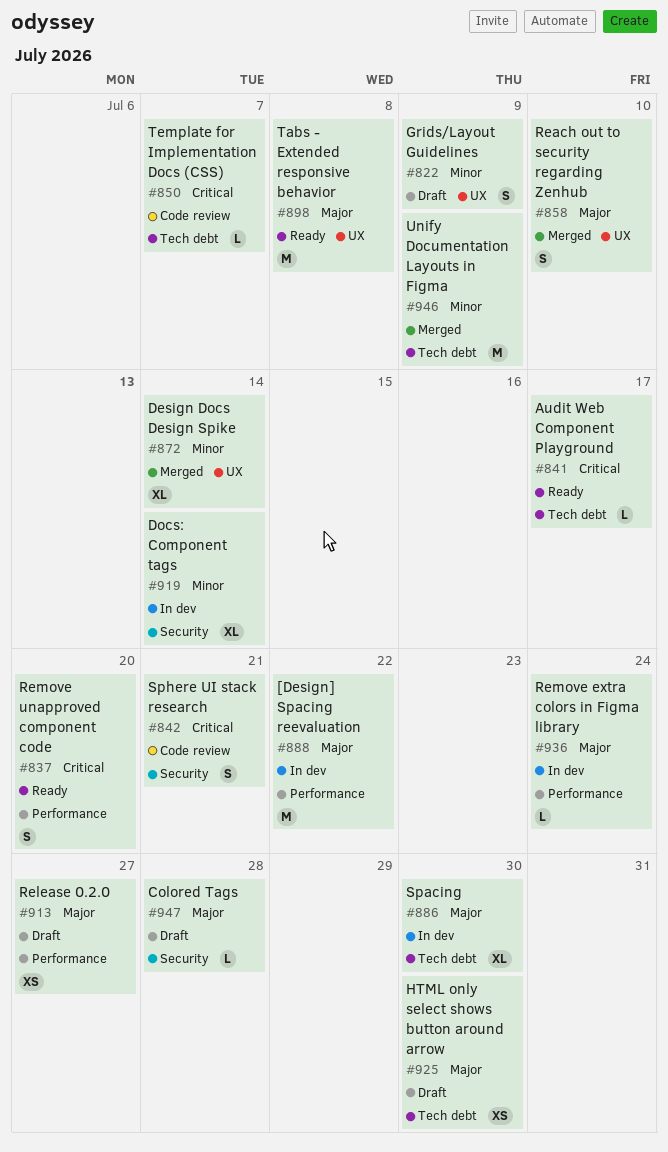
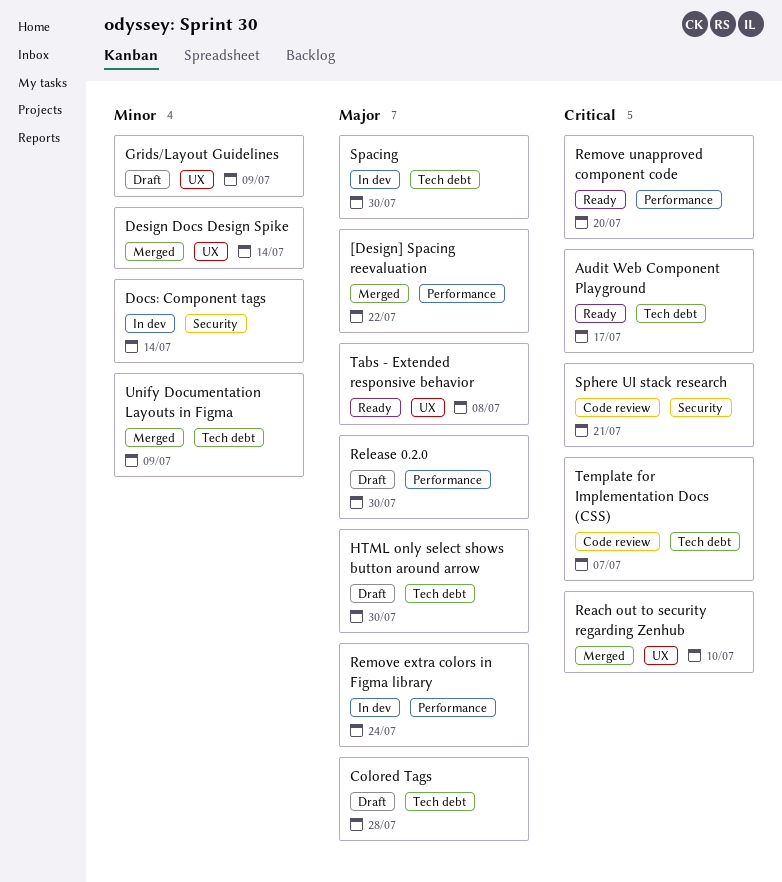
[Design] Spacing reevaluation, status: In dev -> Merged
Colored Tags, label: Security -> Tech debt
Reach out to security regarding Zenhub, priority: Major -> Critical
Release 0.2.0, due: Jul 27 -> Jul 30

